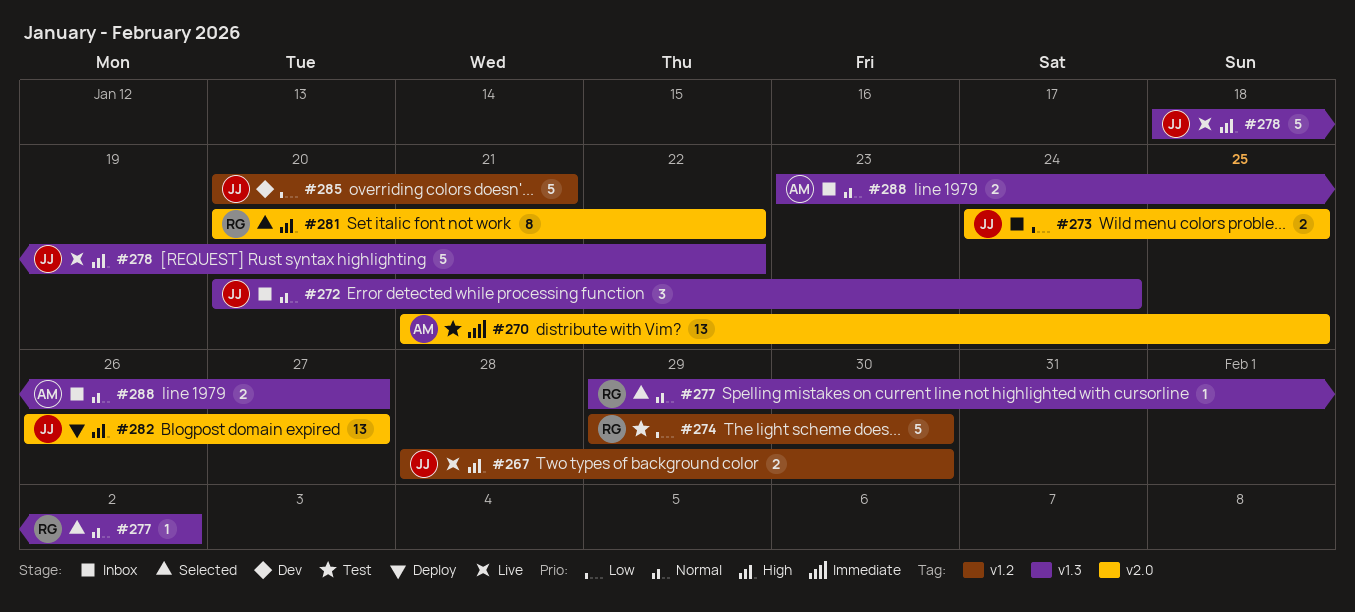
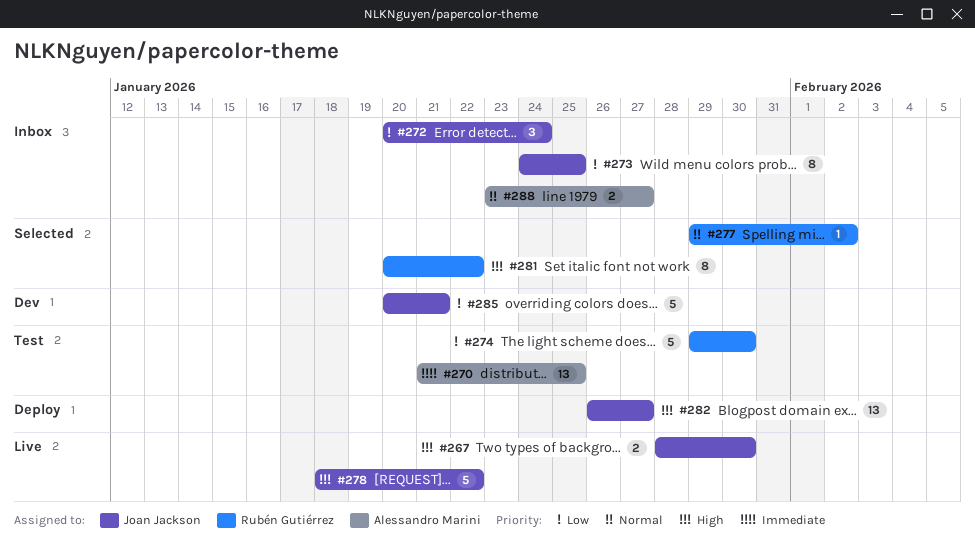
#272, priority: Normal -> Low
#273, estimate: 2 -> 8

